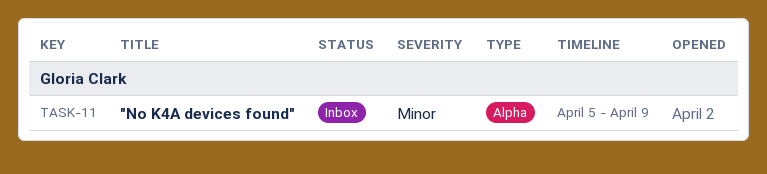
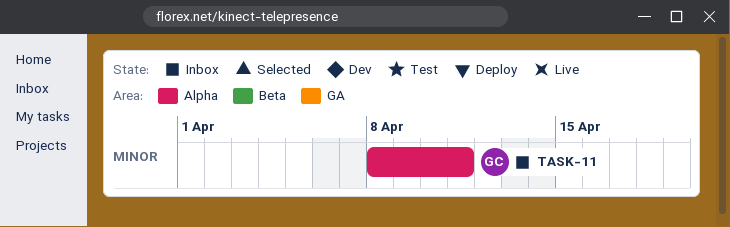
TASK-11, start: Apr 5 -> Apr 8
TASK-11, due: Apr 9 -> Apr 11

